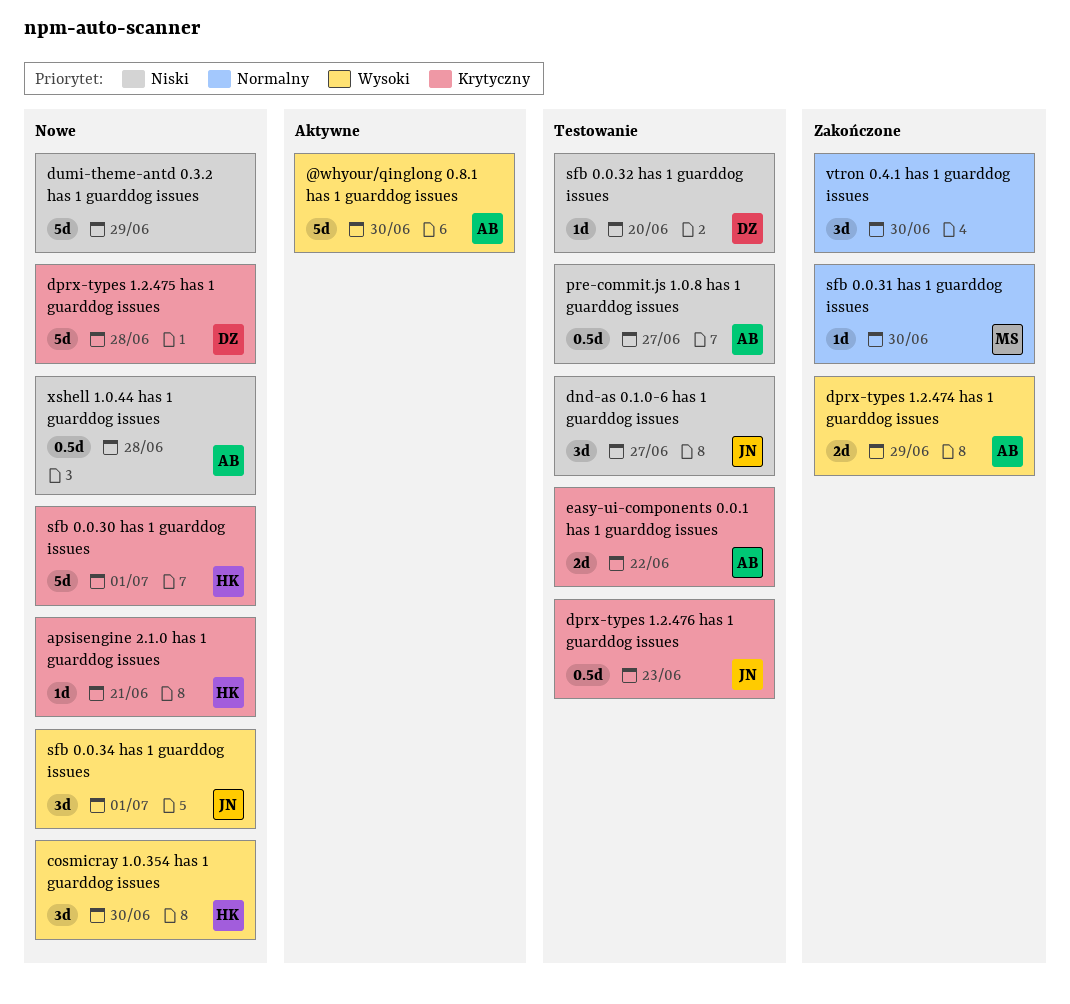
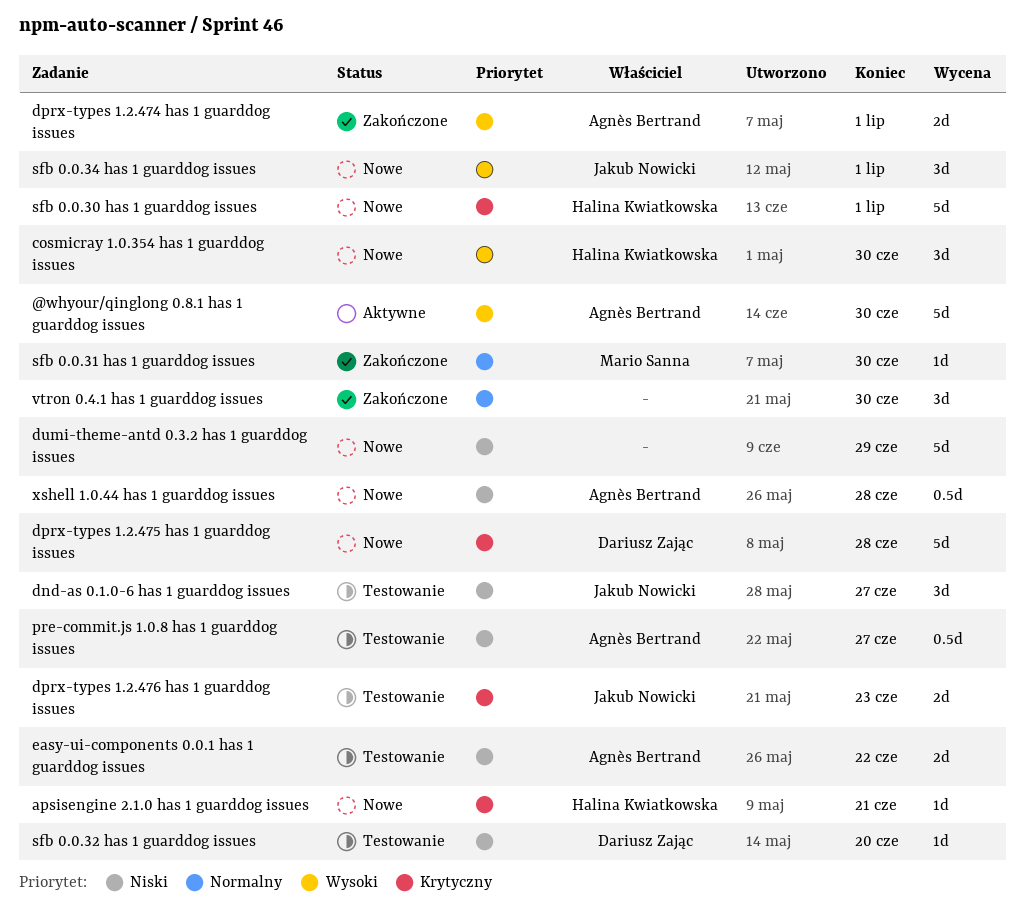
dprx-types 1.2.474 has 1 guarddog issues, due: Jun 29 -> Jul 1
dprx-types 1.2.476 has 1 guarddog issues, estimate: 0.5d -> 2d
easy-ui-components 0.0.1 has 1 guarddog issues, priority: Krytyczny -> Niski

